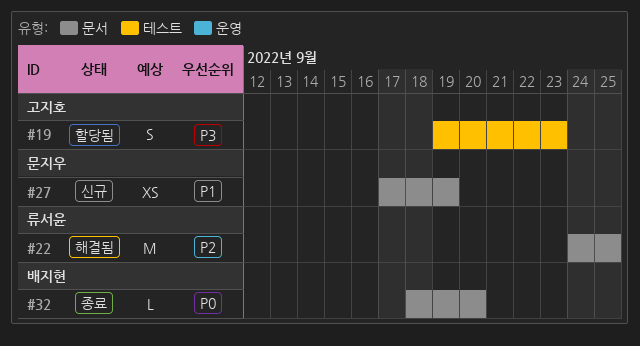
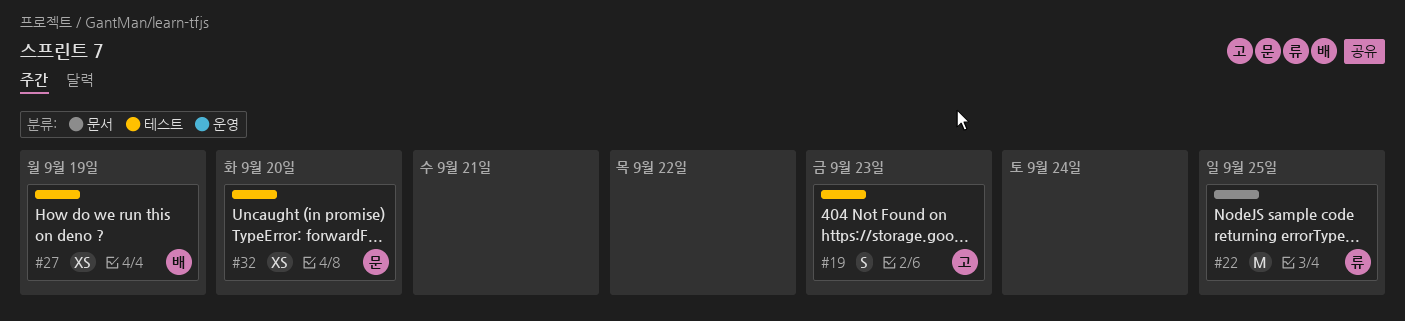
#27, owner: 문지우 -> 배지현
#27, label: 문서 -> 테스트
#32, owner: 배지현 -> 문지우
#32, label: 문서 -> 테스트
#32, estimate: L -> XS

